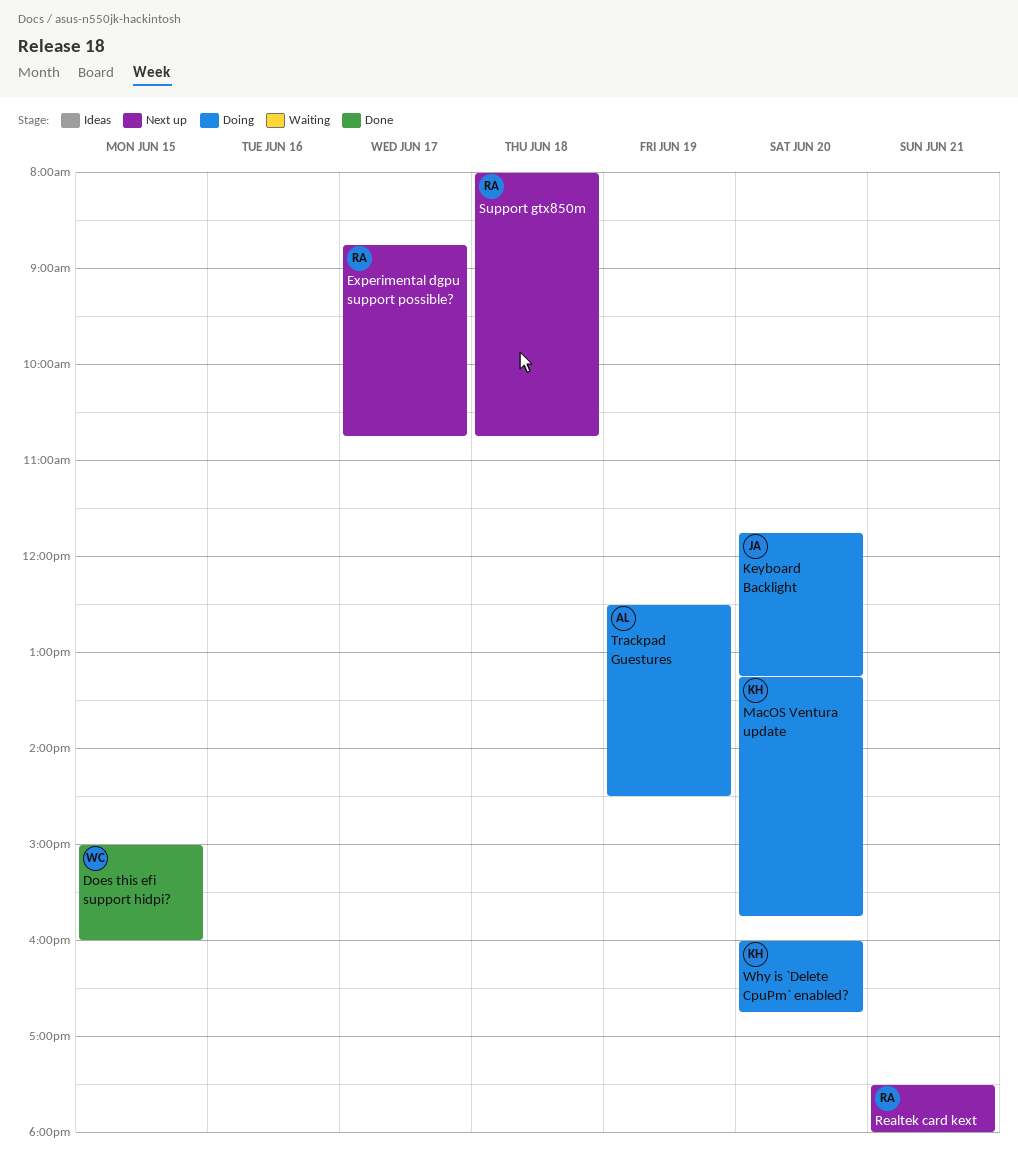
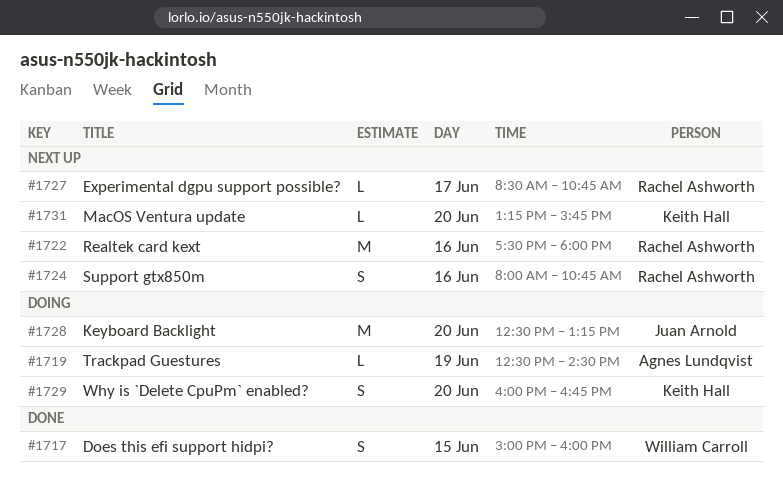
Experimental dgpu support possible?, begins: 08:45 -> 08:30
Keyboard Backlight, begins: 11:45 -> 12:30
MacOS Ventura update, status: Doing -> Next up
Realtek card kext, day: Jun 21 -> Jun 16
Support gtx850m, day: Jun 18 -> Jun 16

